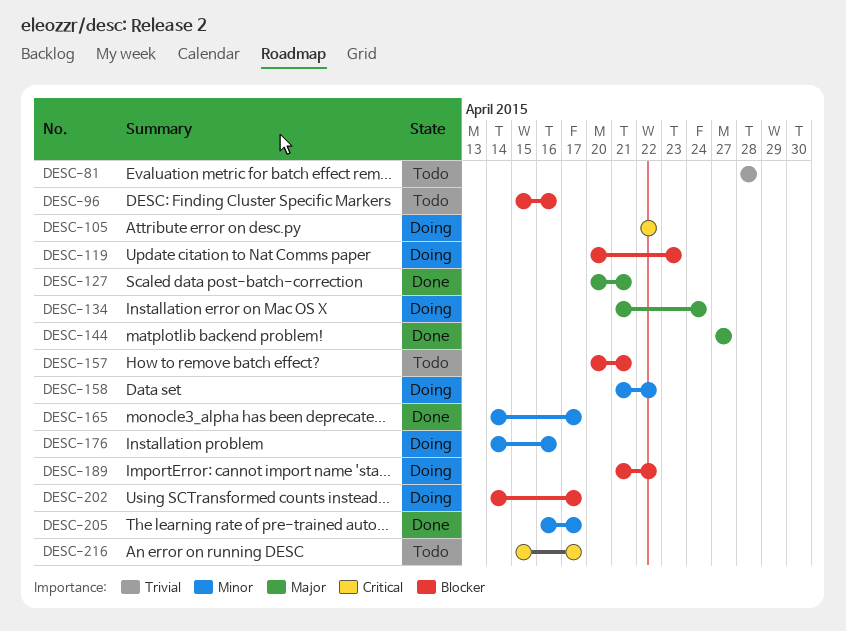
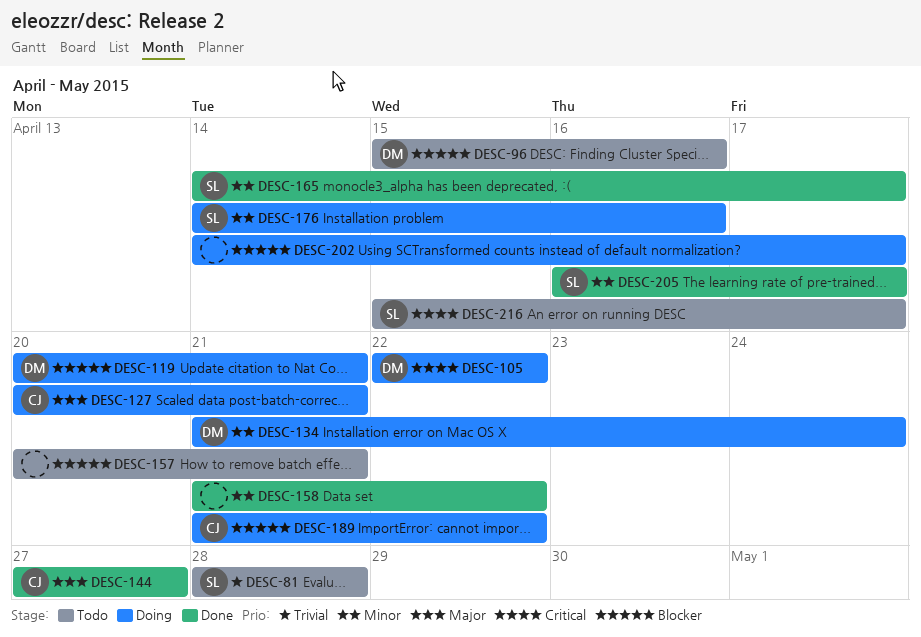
DESC-119, due: Apr 23 -> Apr 21
DESC-127, status: Done -> Doing
DESC-134, priority: Major -> Minor
DESC-158, status: Doing -> Done

